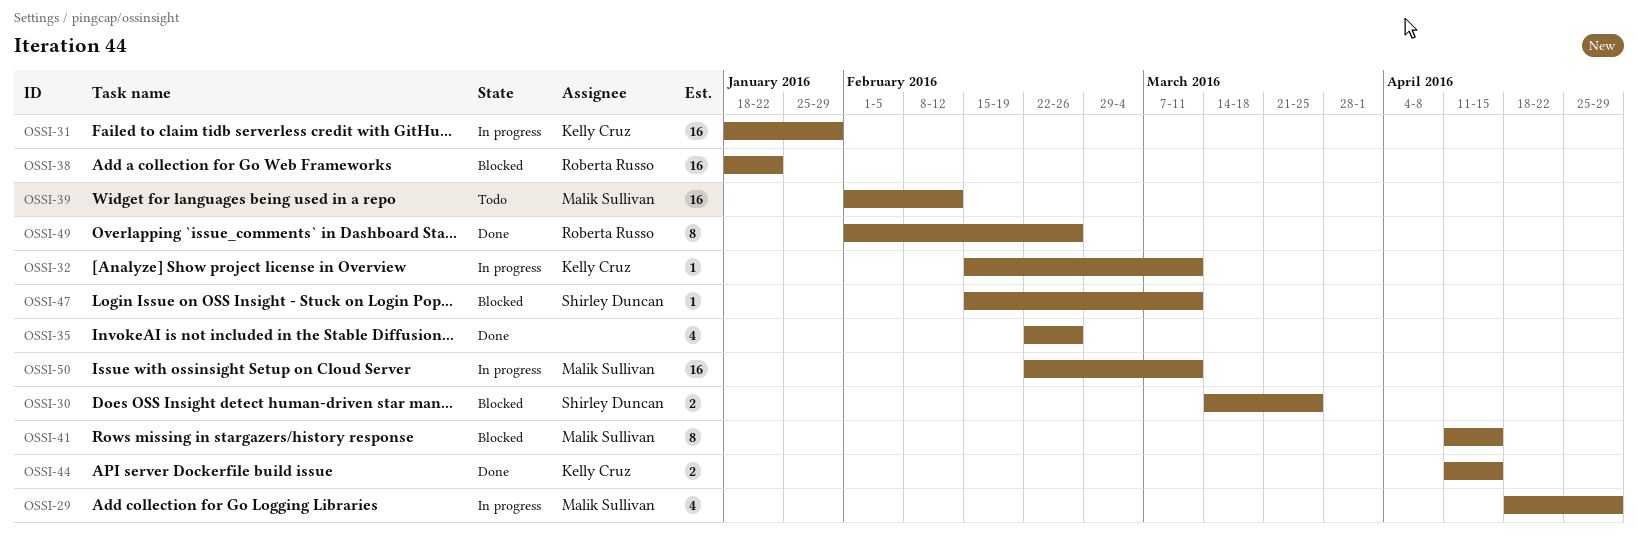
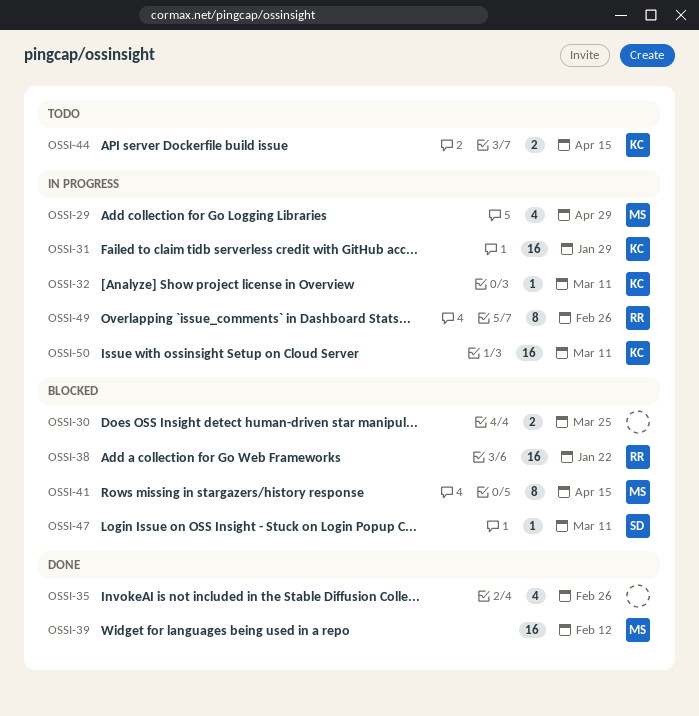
OSSI-30, owner: Shirley Duncan -> none
OSSI-39, status: Todo -> Done
OSSI-44, status: Done -> Todo
OSSI-49, status: Done -> In progress
OSSI-50, owner: Malik Sullivan -> Kelly Cruz

